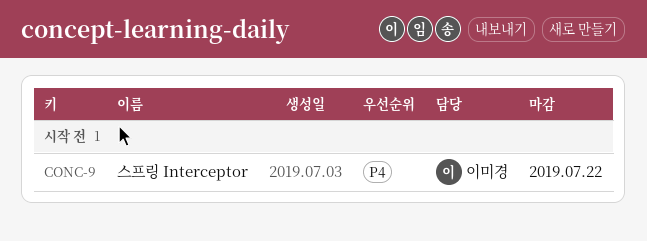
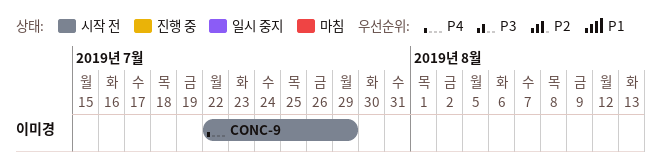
CONC-9, due: Jul 22 -> Jul 29

